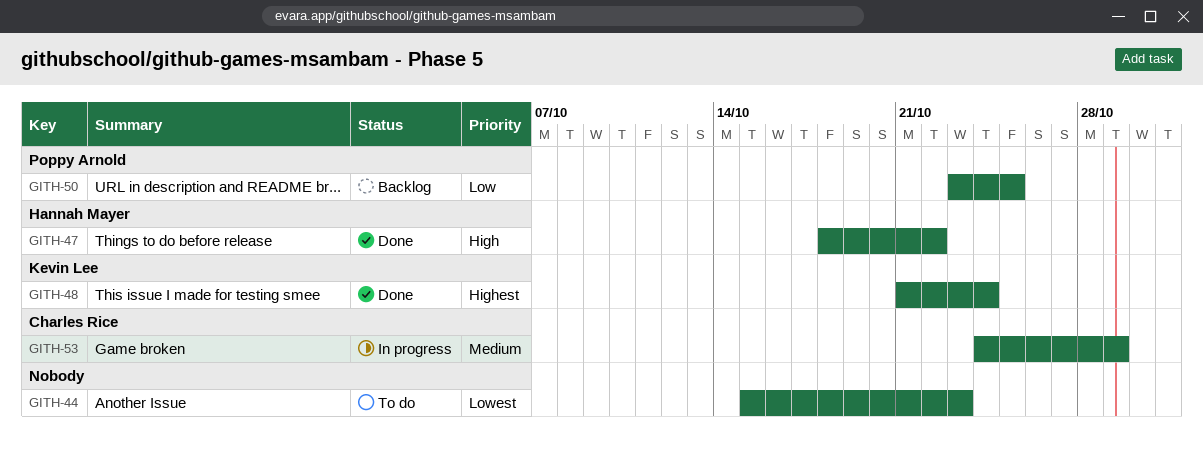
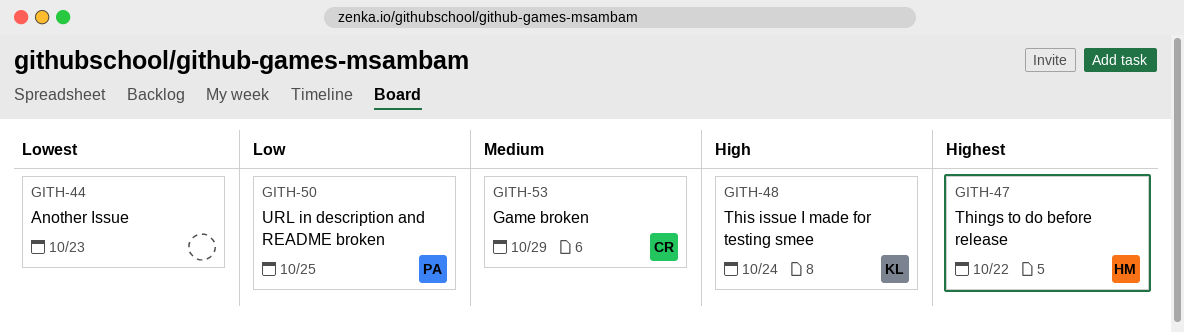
GITH-47, priority: High -> Highest
GITH-48, priority: Highest -> High

